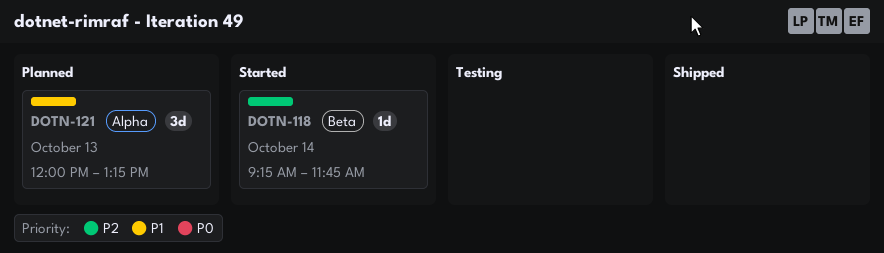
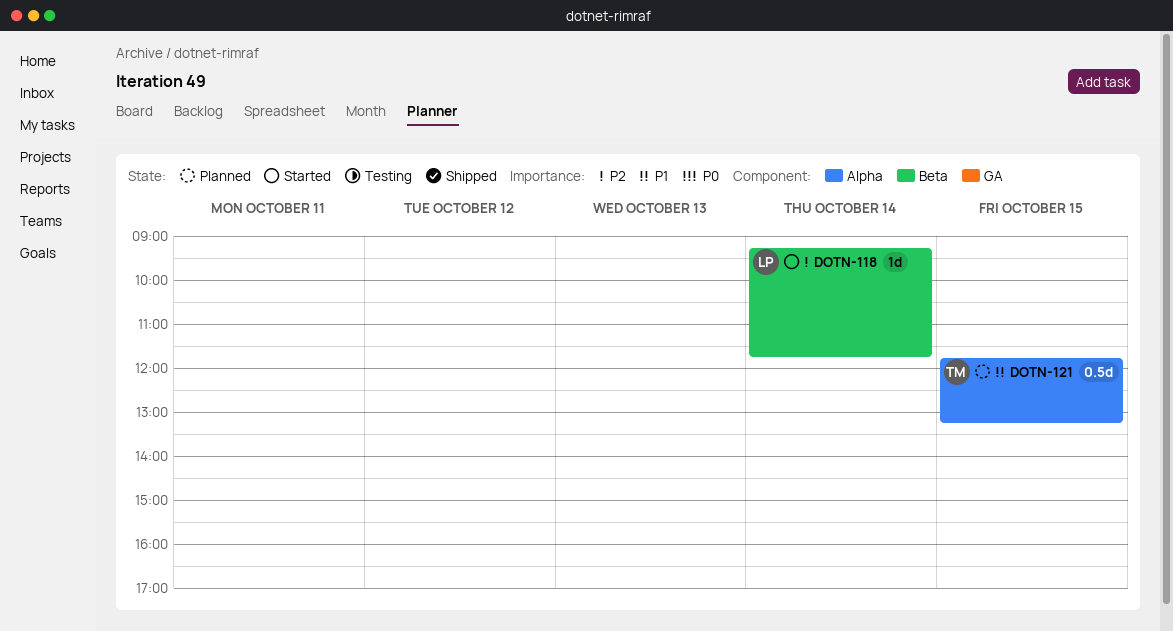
DOTN-121, estimate: 3d -> 0.5d
DOTN-121, day: Oct 13 -> Oct 15
DOTN-121, begins: 12:00 -> 11:45

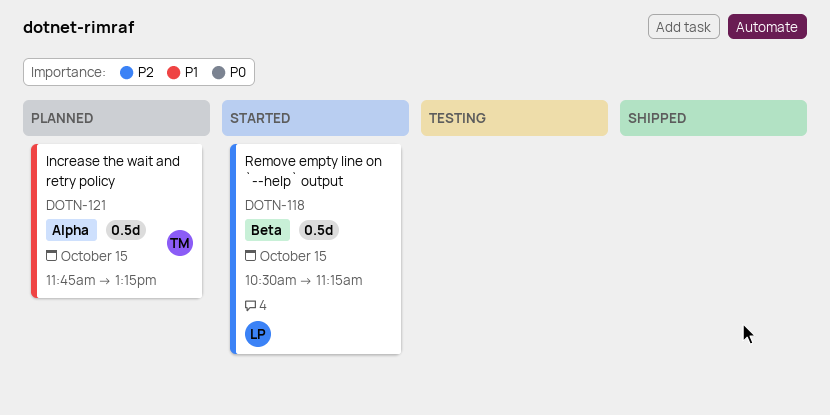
DOTN-118, estimate: 1d -> 0.5d
DOTN-118, day: Oct 14 -> Oct 15
DOTN-118, begins: 09:15 -> 10:30
DOTN-118, ends: 11:45 -> 11:15

